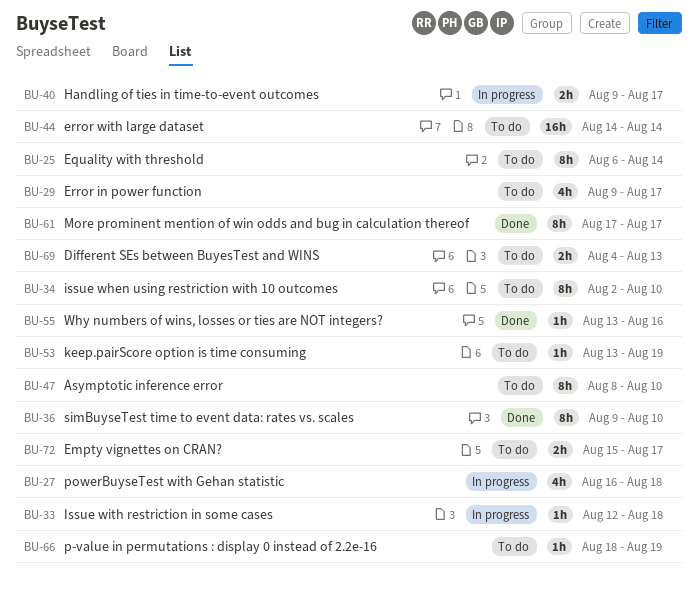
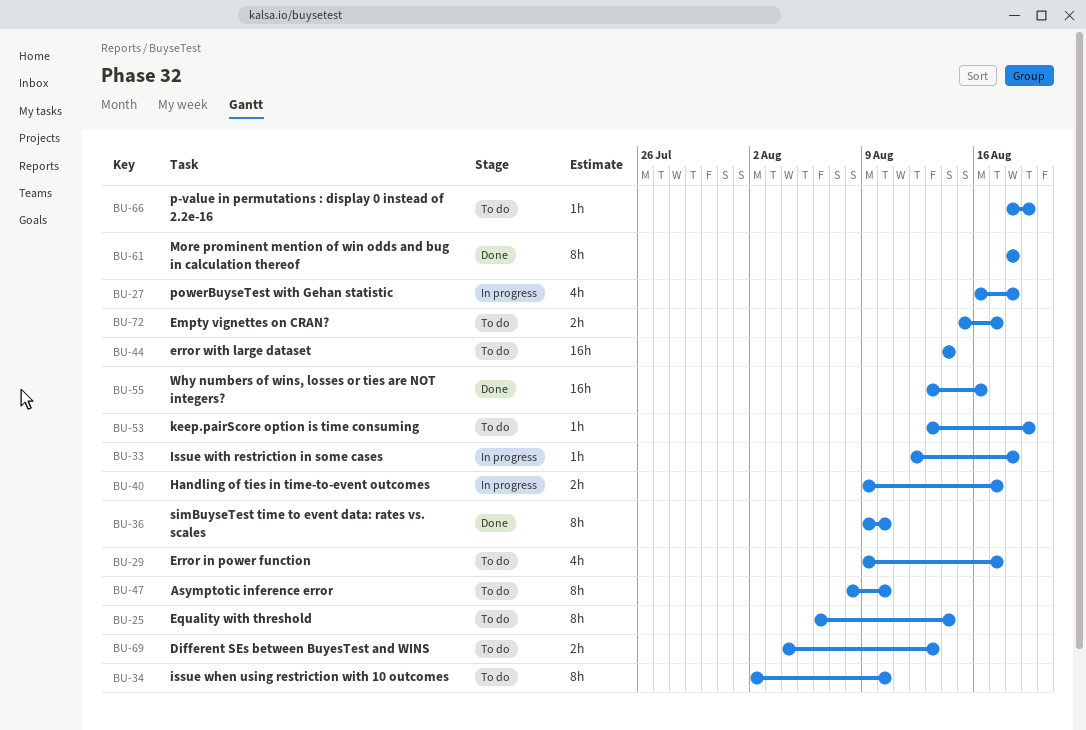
BU-55, estimate: 1h -> 16h
BU-61, start: Aug 17 -> Aug 18
BU-61, due: Aug 17 -> Aug 18

